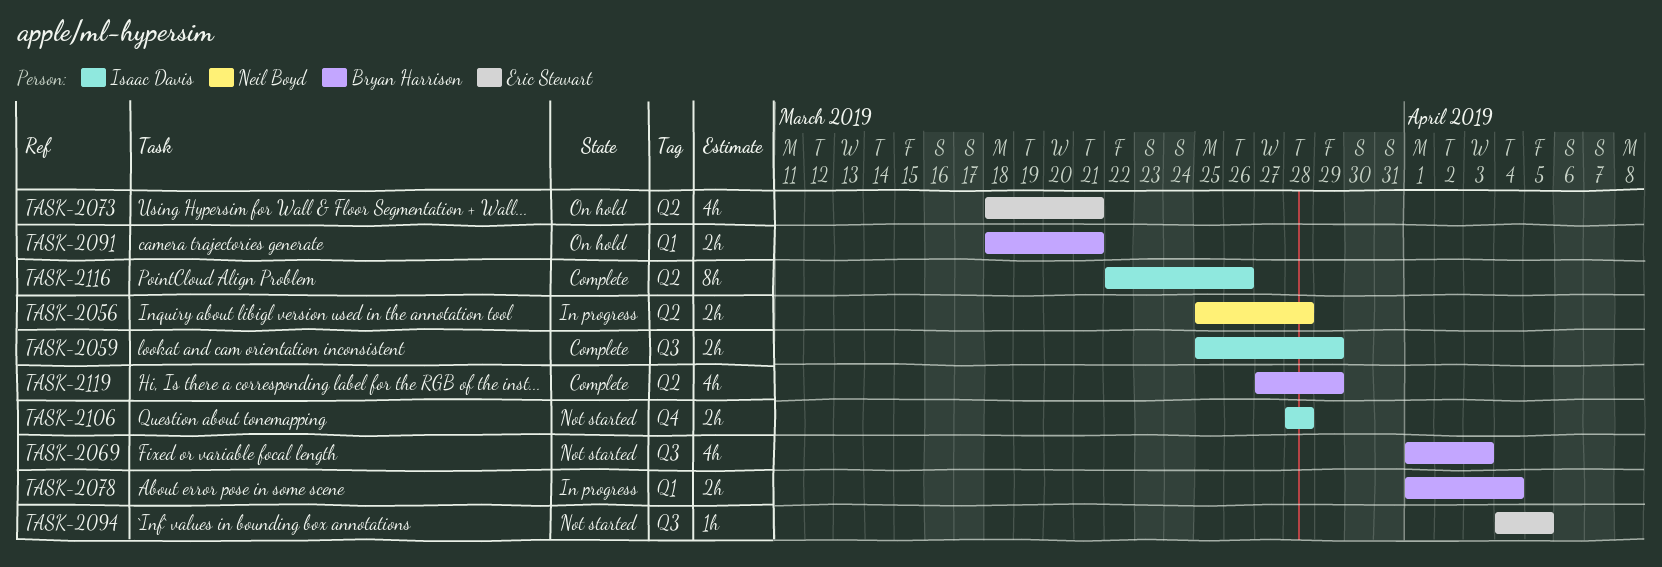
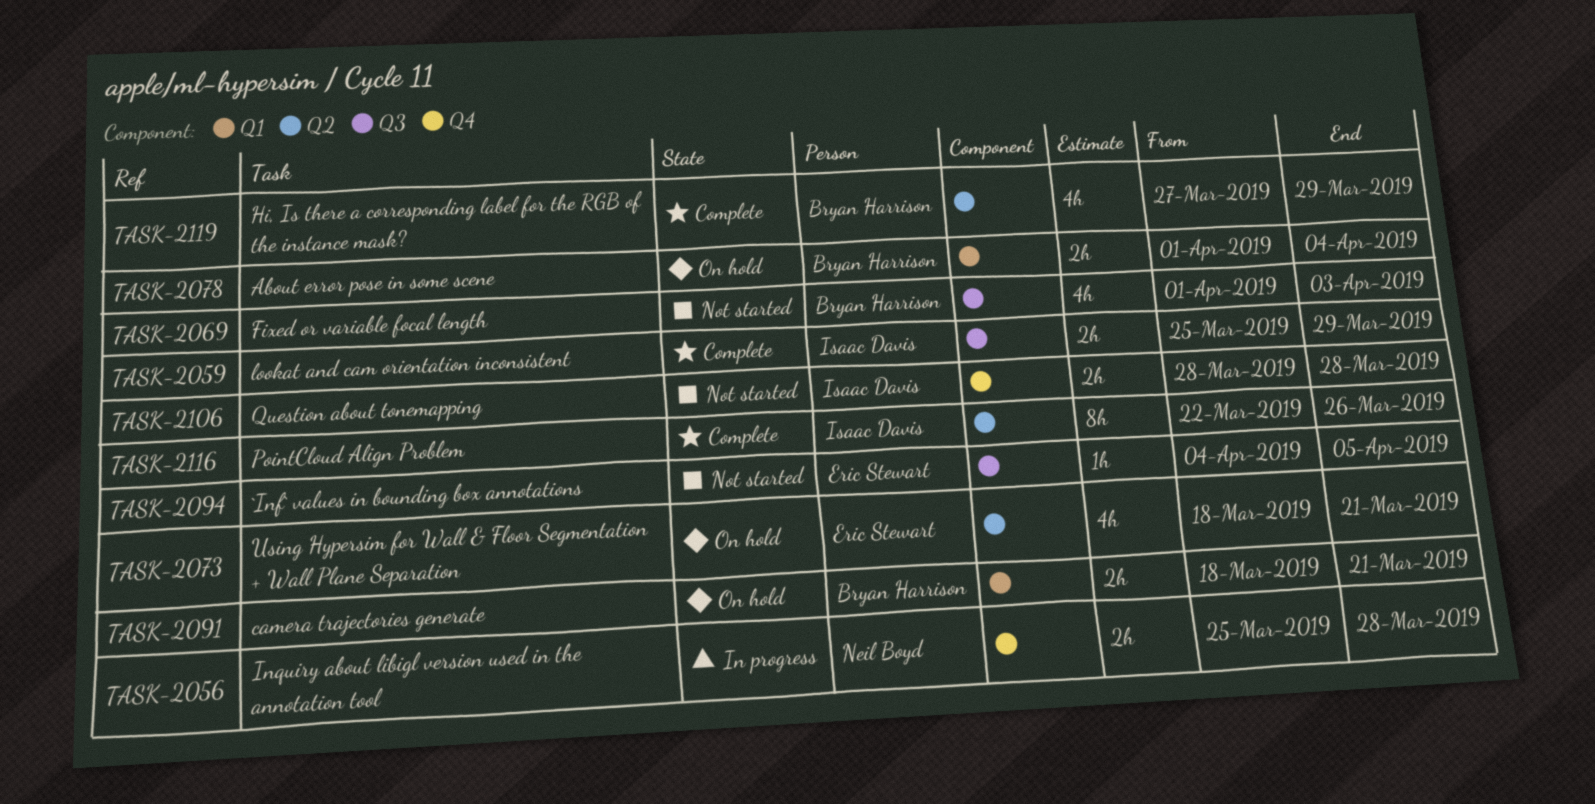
TASK-2056, label: Q2 -> Q4
TASK-2078, status: In progress -> On hold

